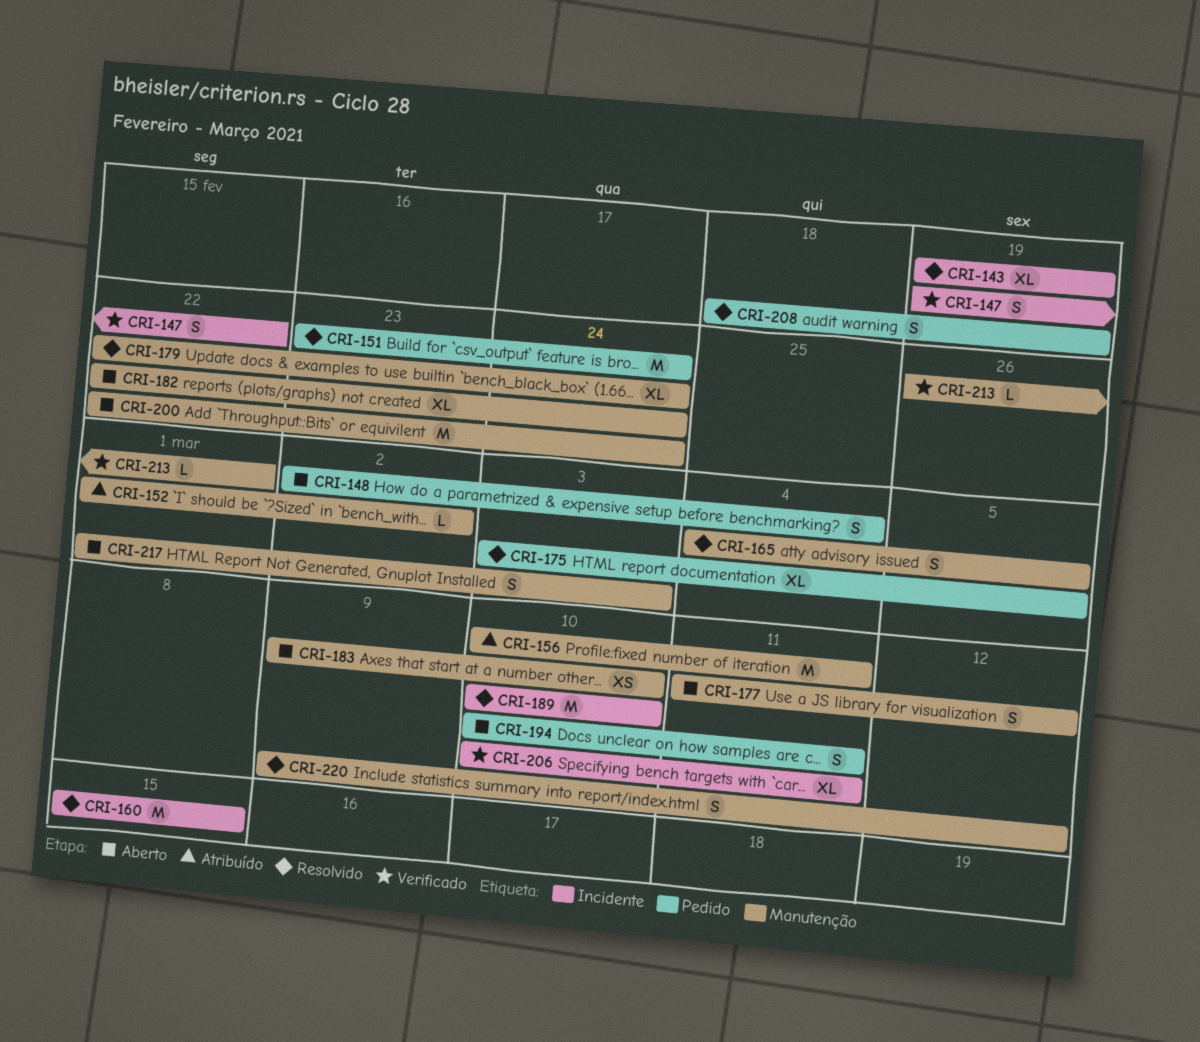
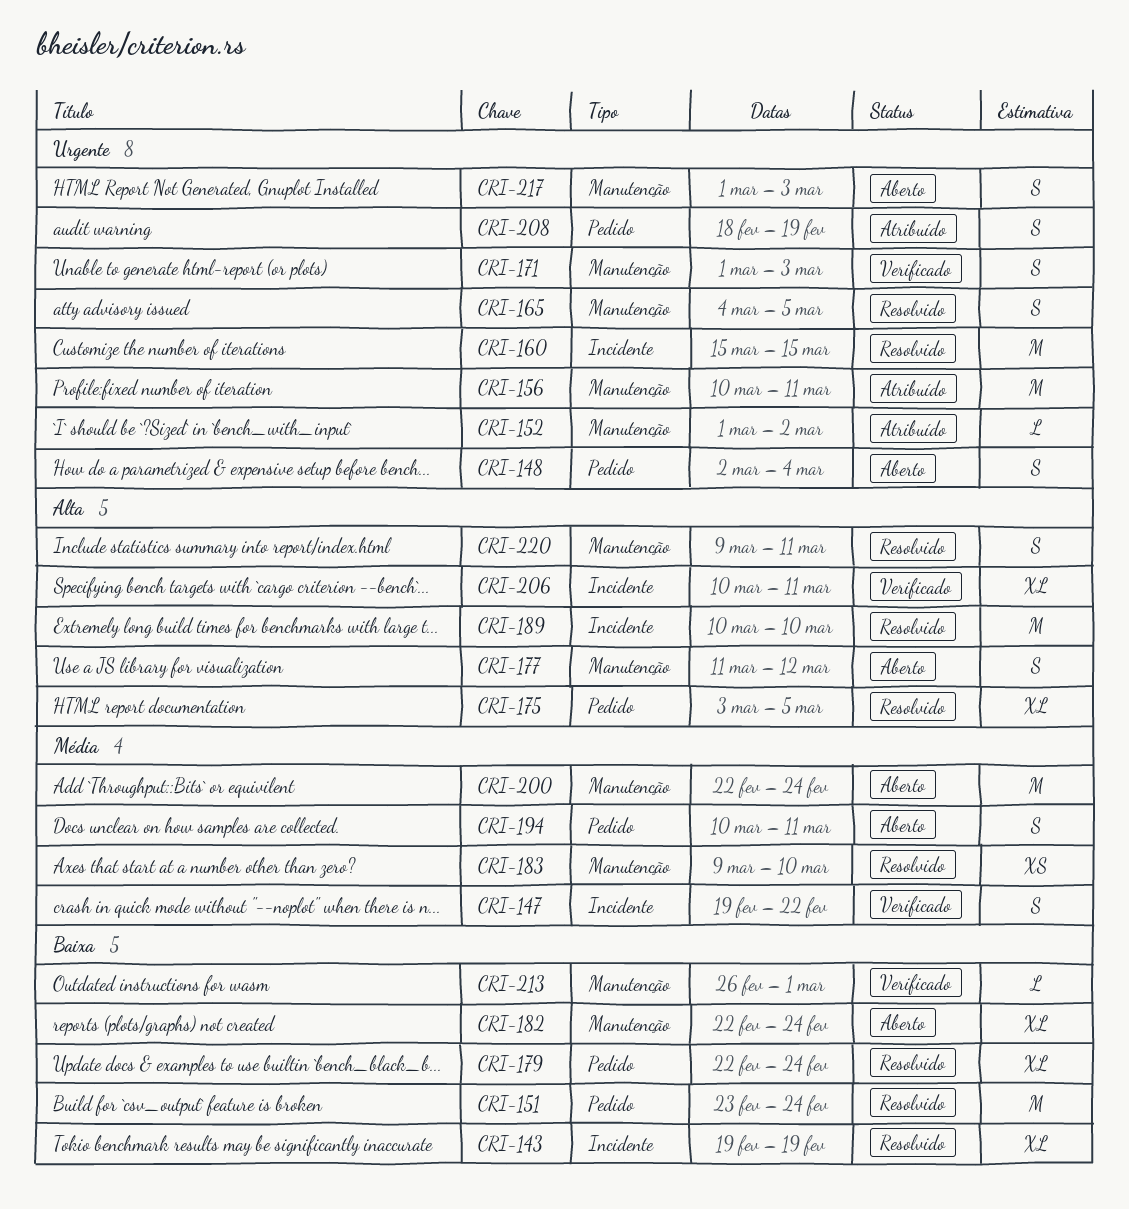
CRI-171: none -> present
CRI-179, label: Manutenção -> Pedido
CRI-183, status: Aberto -> Resolvido
CRI-208, status: Resolvido -> Atribuído
CRI-220, due: Mar 12 -> Mar 11

